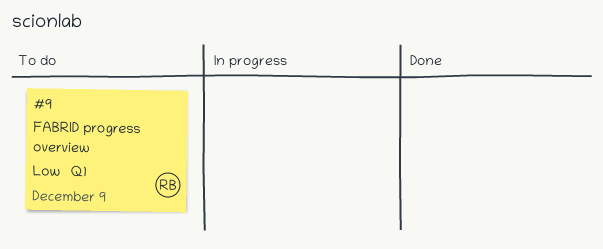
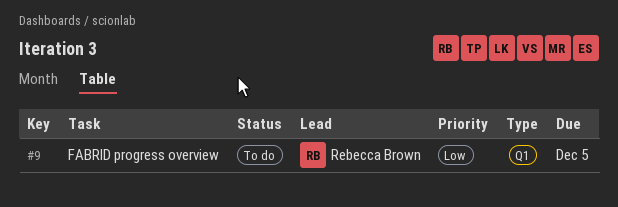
#9, due: Dec 9 -> Dec 5

